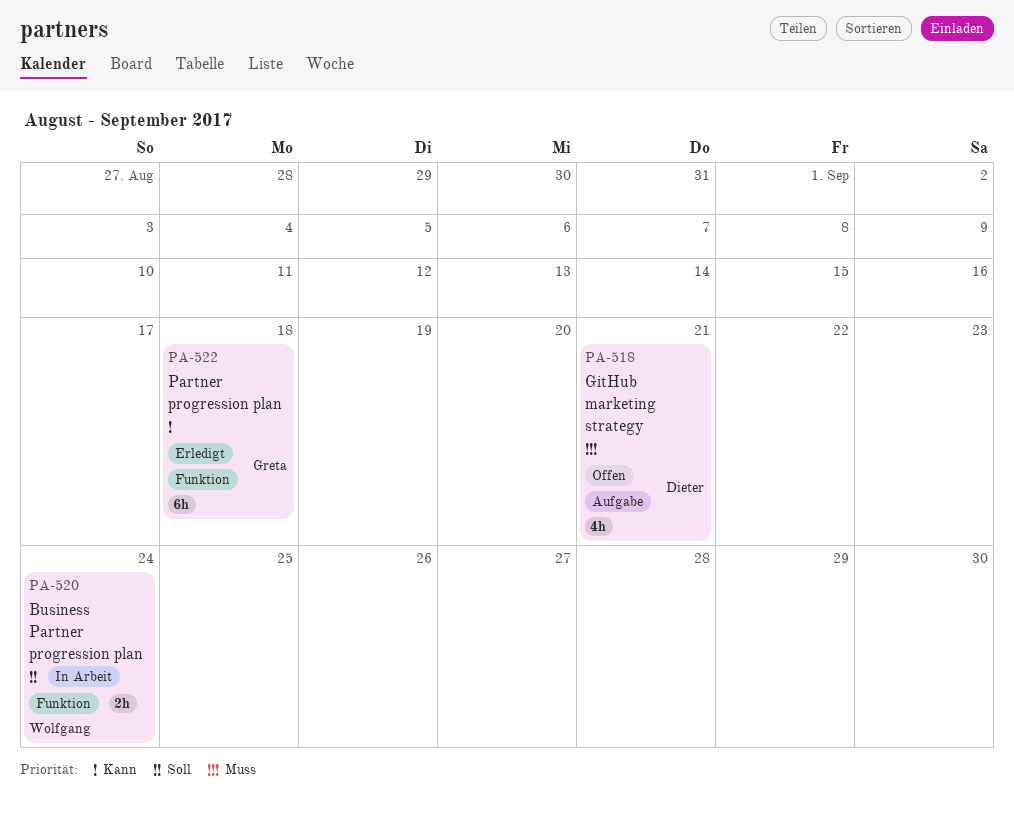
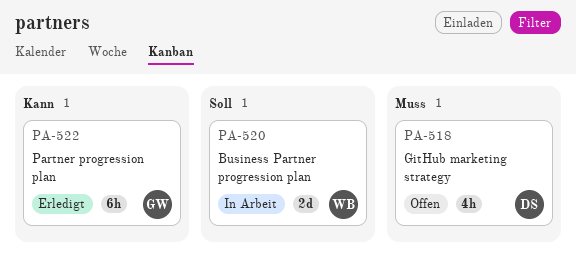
PA-520, estimate: 2h -> 2d

